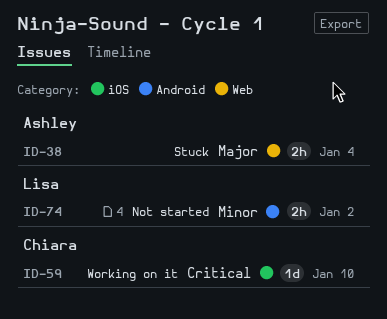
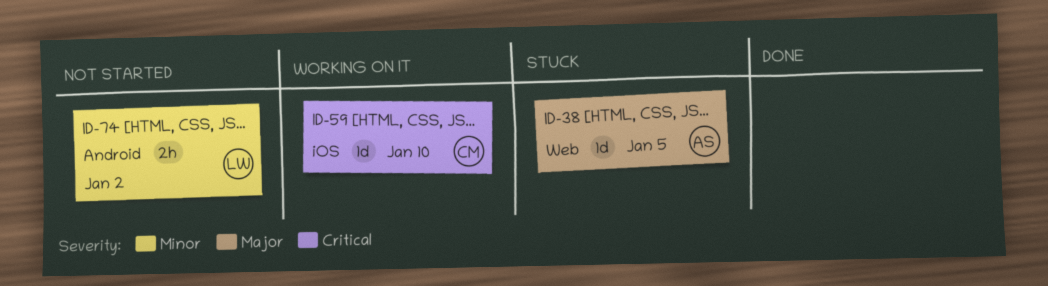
ID-38, estimate: 2h -> 1d
ID-38, due: Jan 4 -> Jan 5

